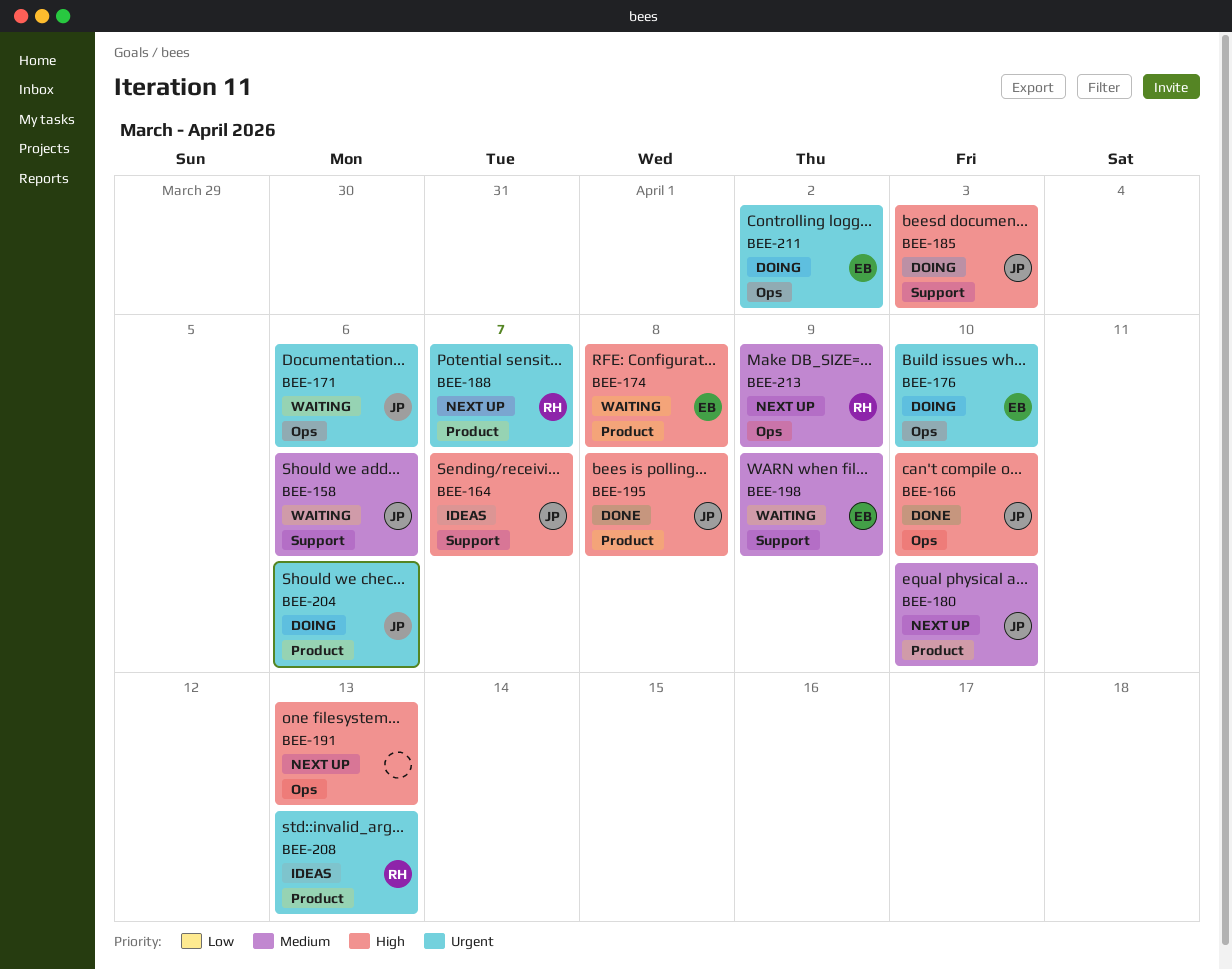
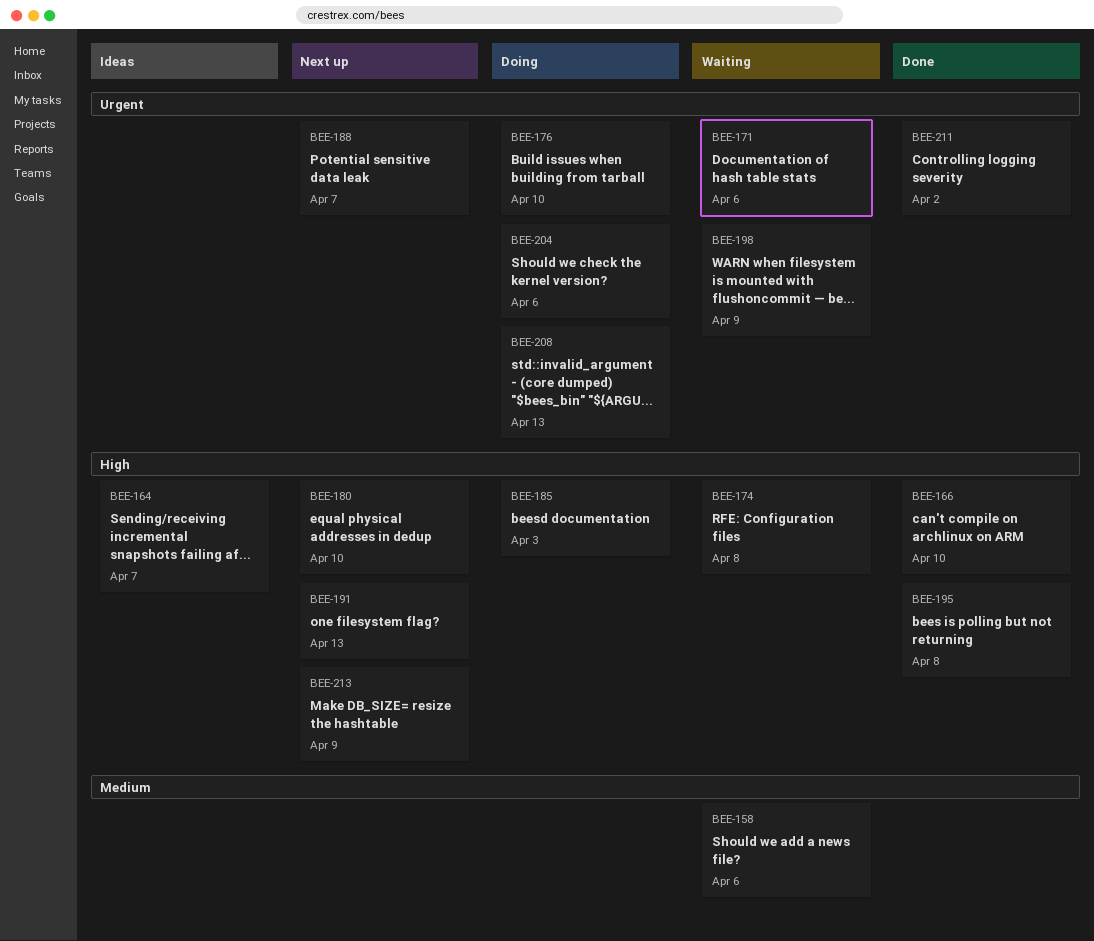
BEE-180, priority: Medium -> High
BEE-198, priority: Medium -> Urgent
BEE-208, status: Ideas -> Doing
BEE-211, status: Doing -> Done
BEE-213, priority: Medium -> High

